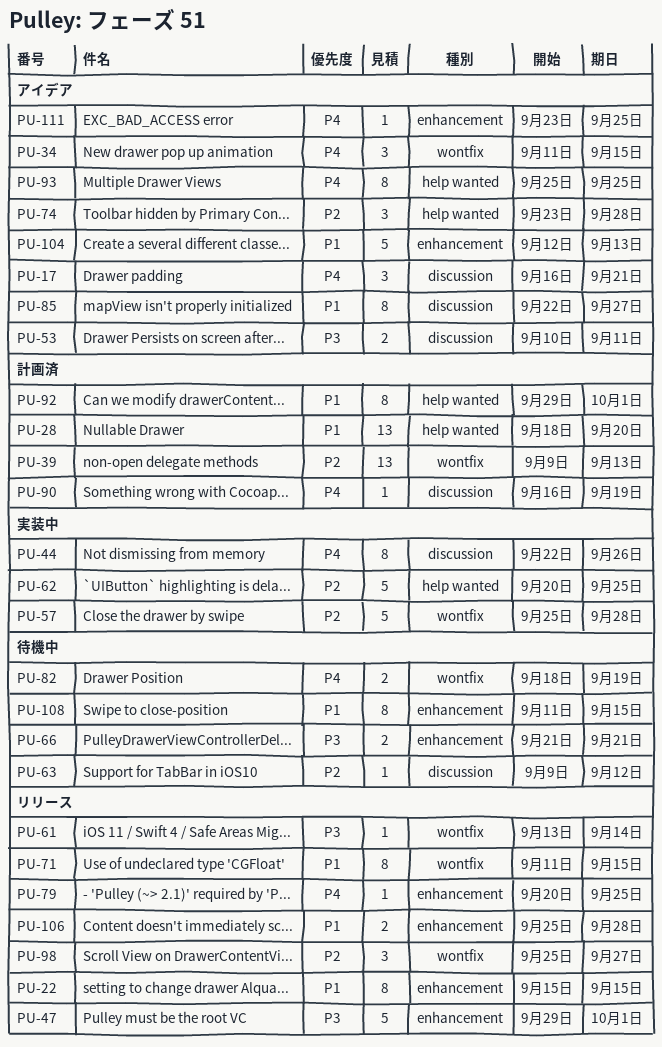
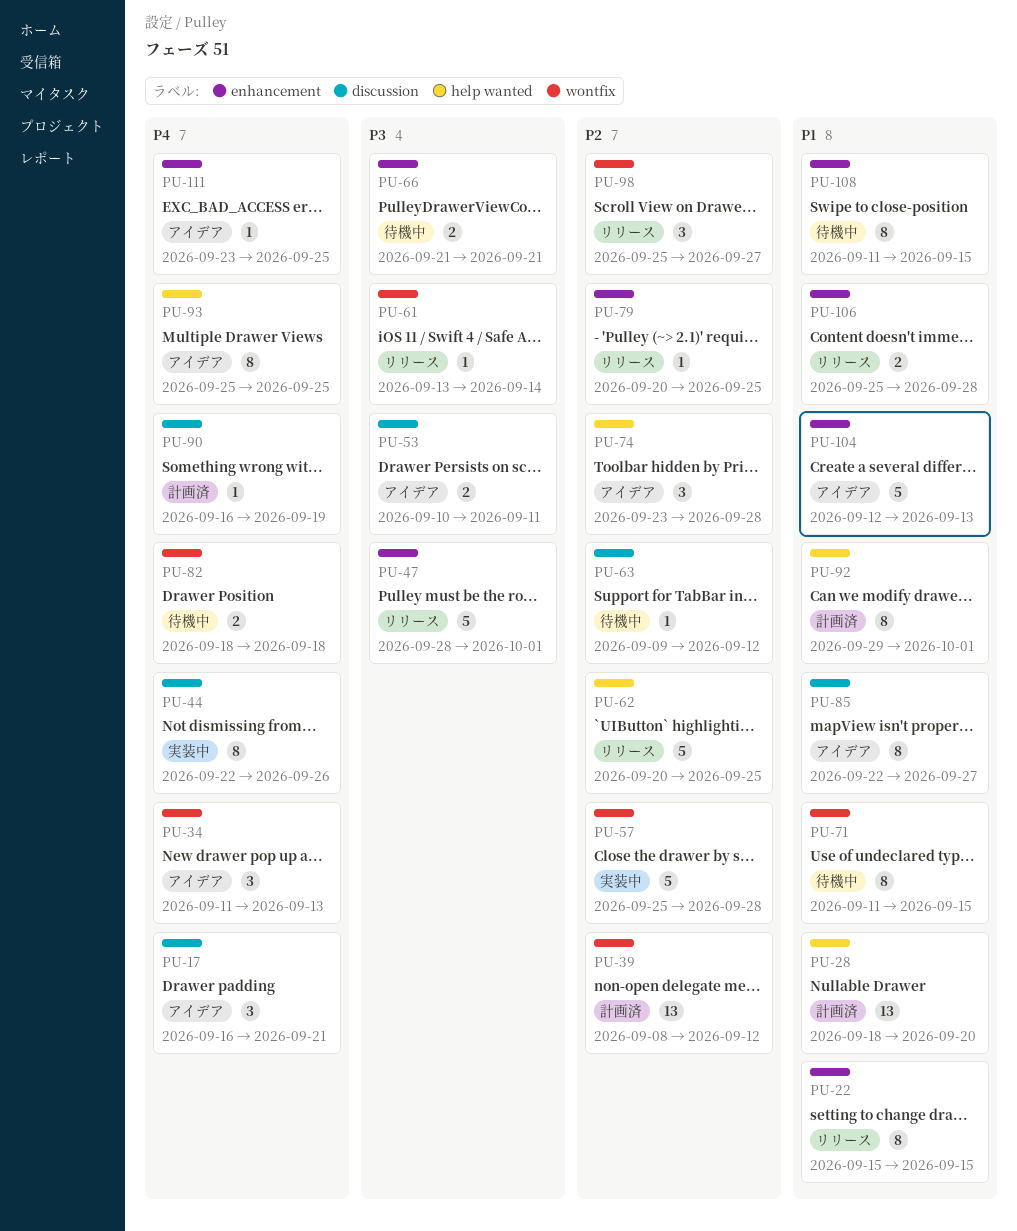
PU-34, due: Sep 15 -> Sep 13
PU-39, start: Sep 9 -> Sep 8
PU-39, due: Sep 13 -> Sep 12
PU-47, start: Sep 29 -> Sep 28
PU-62, status: 実装中 -> リリース
PU-71, status: リリース -> 待機中
PU-79, priority: P4 -> P2
PU-82, due: Sep 19 -> Sep 18

